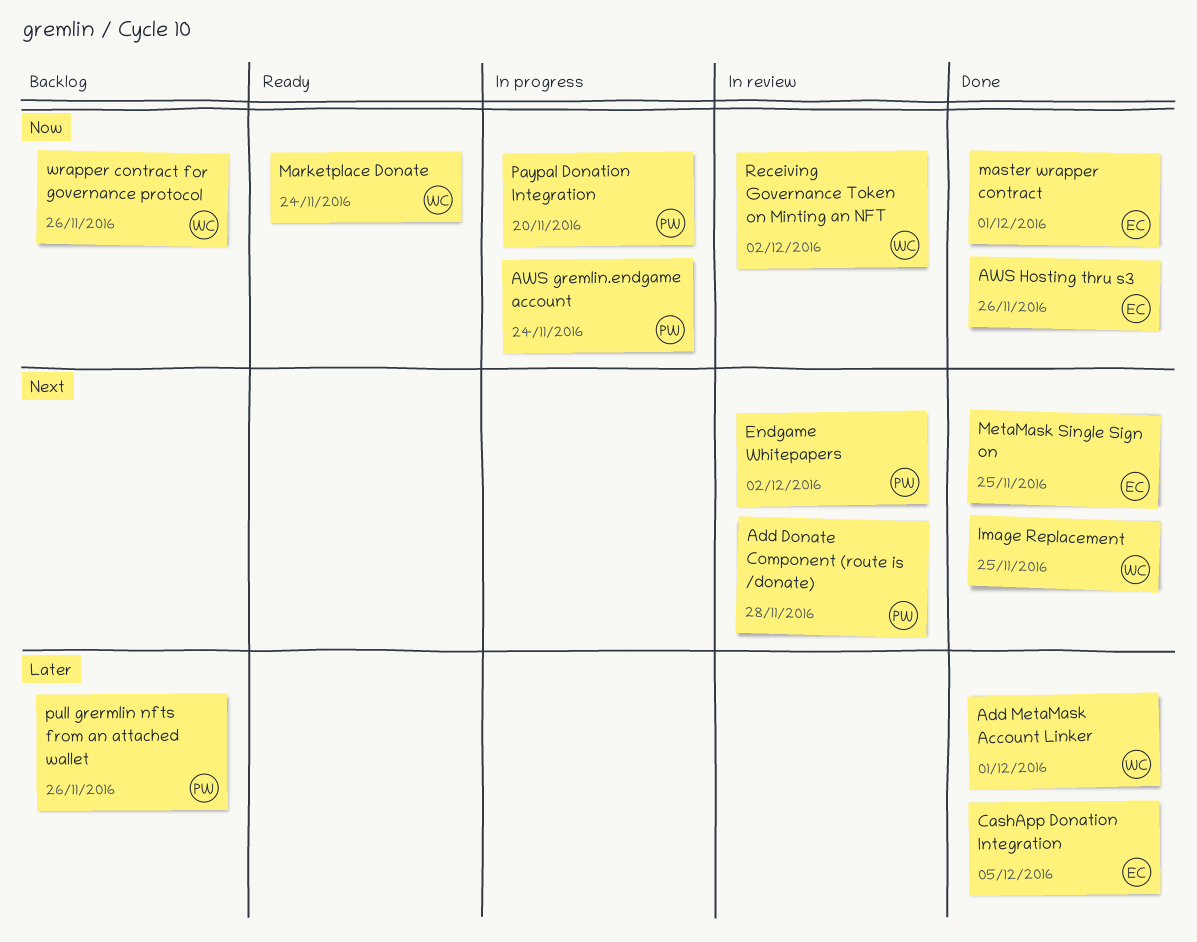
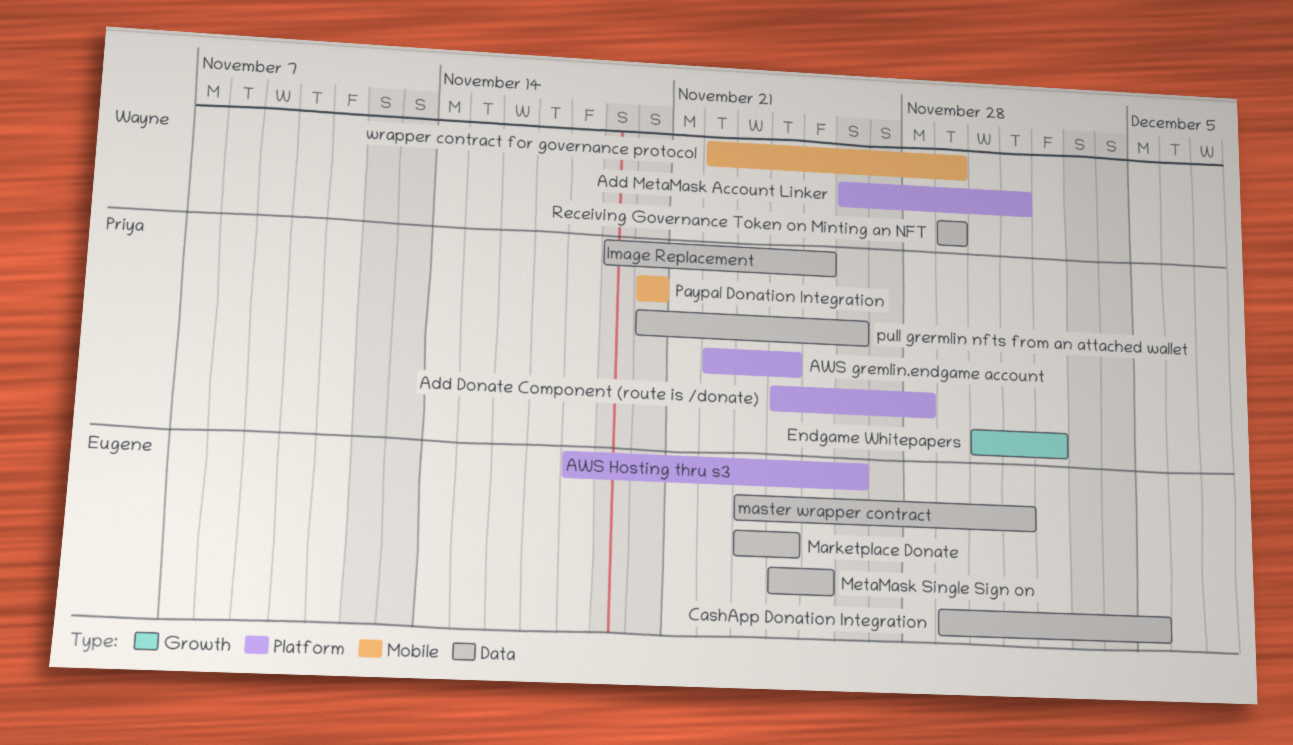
Image Replacement, owner: Wayne -> Priya
Marketplace Donate, owner: Wayne -> Eugene
Receiving Governance Token on Minting an NFT, due: Dec 2 -> Nov 29
wrapper contract for governance protocol, due: Nov 26 -> Nov 29

